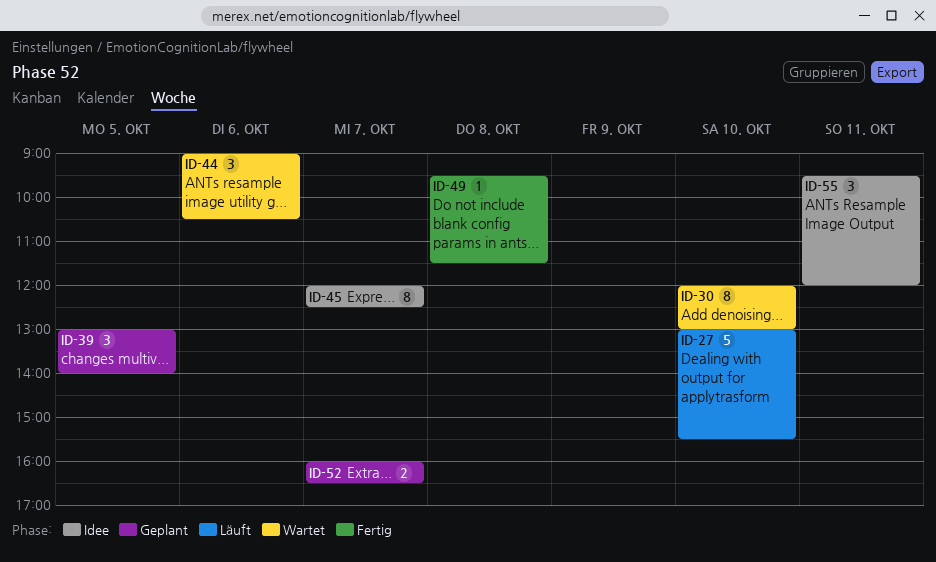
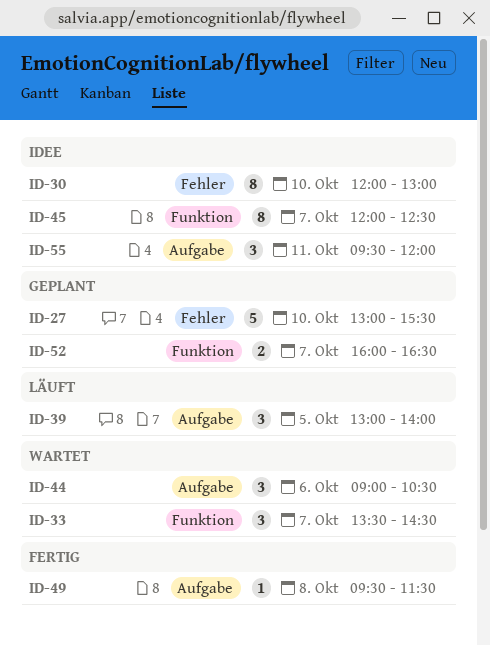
ID-27, status: Läuft -> Geplant
ID-30, status: Wartet -> Idee
ID-33: none -> present
ID-39, status: Geplant -> Läuft

